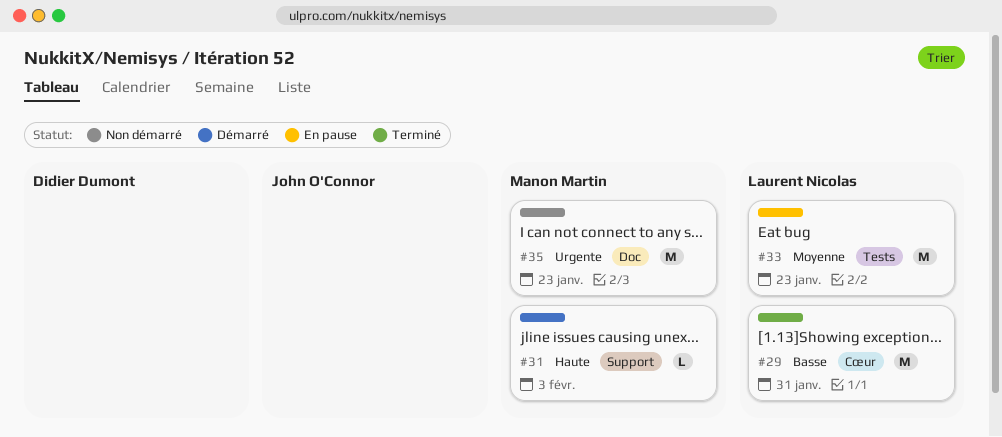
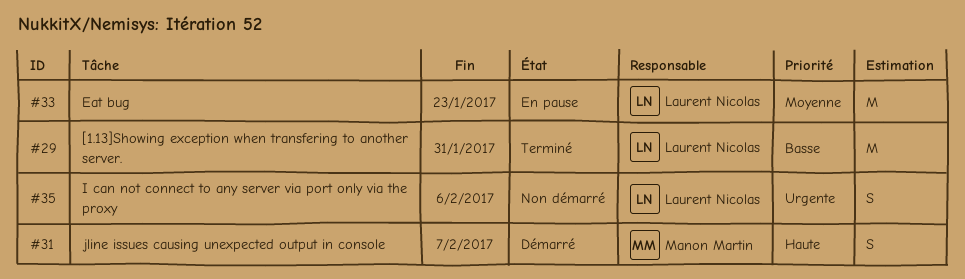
#31, estimate: L -> S
#31, due: Feb 3 -> Feb 7
#35, owner: Manon Martin -> Laurent Nicolas
#35, estimate: M -> S
#35, due: Jan 23 -> Feb 6

